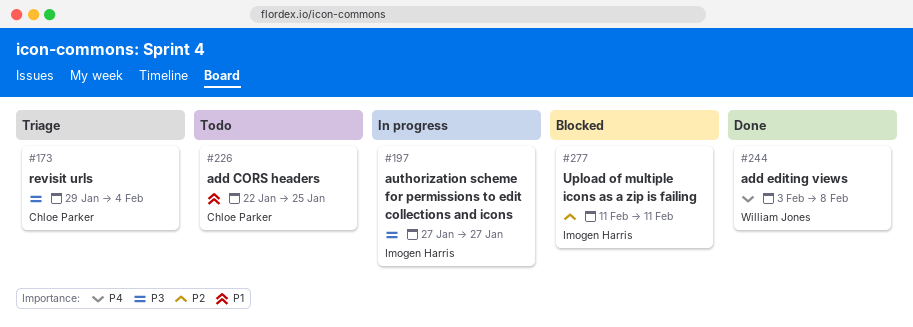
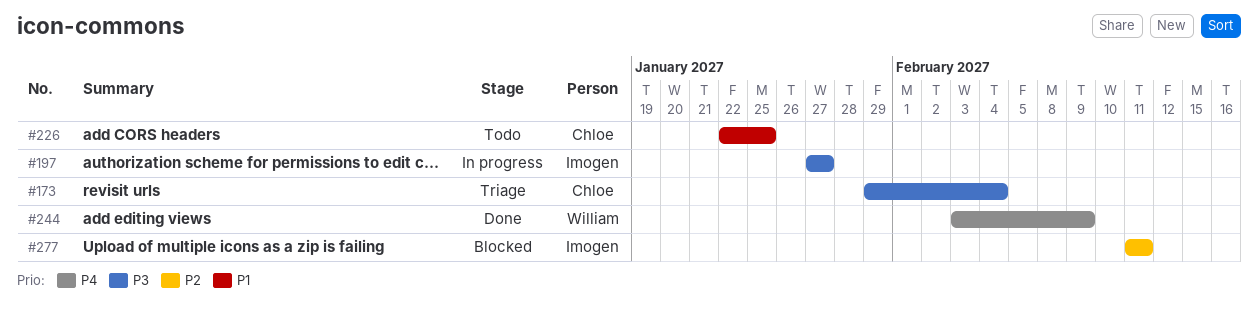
#244, due: Feb 8 -> Feb 9

